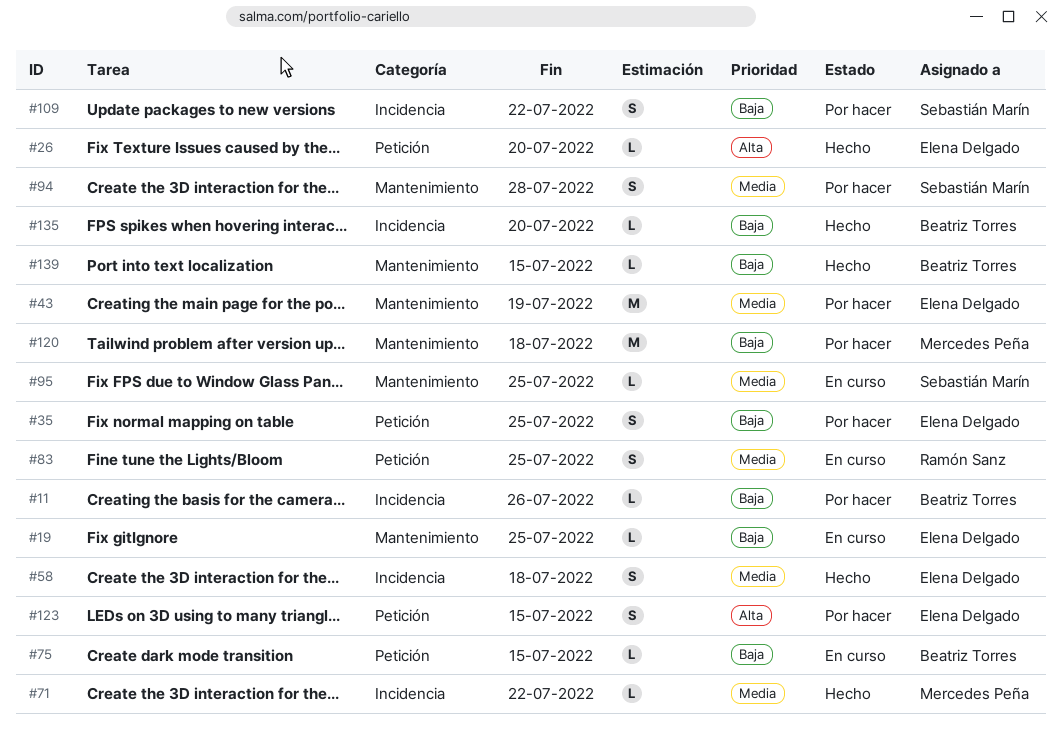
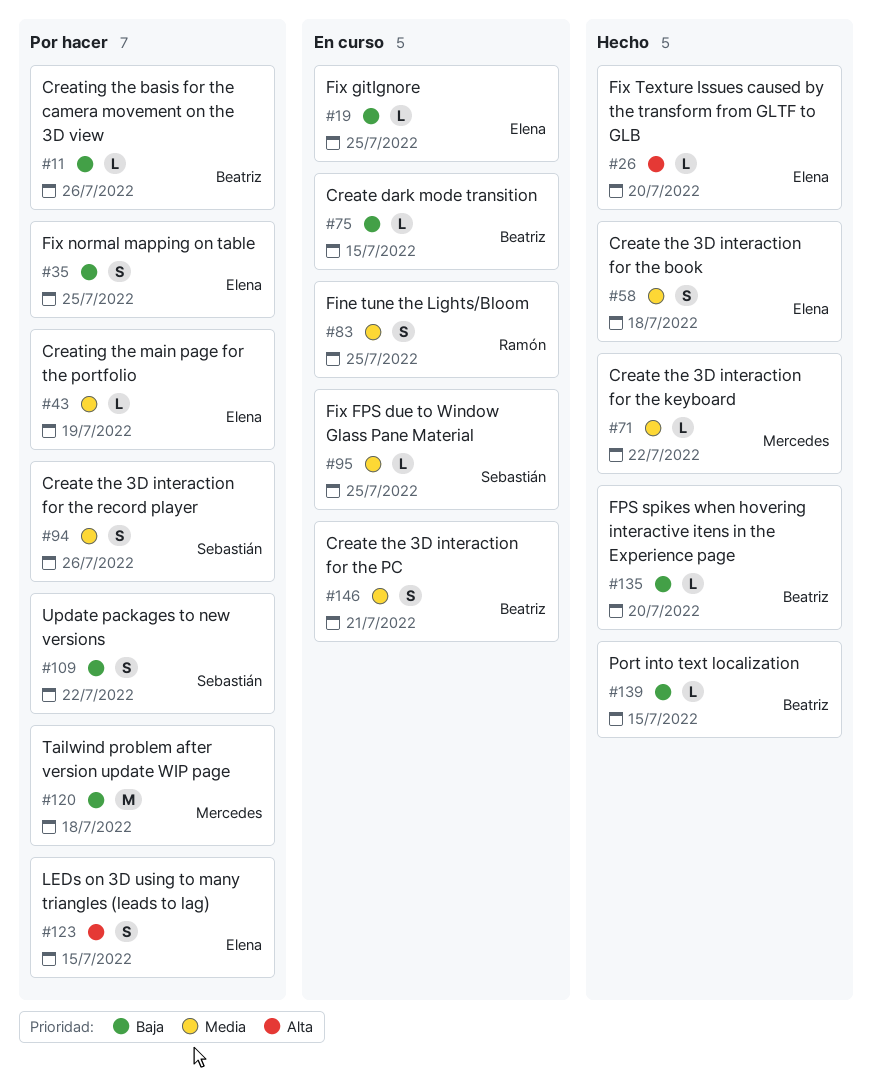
#43, estimate: M -> L
#94, due: Jul 28 -> Jul 26
#146: none -> present

